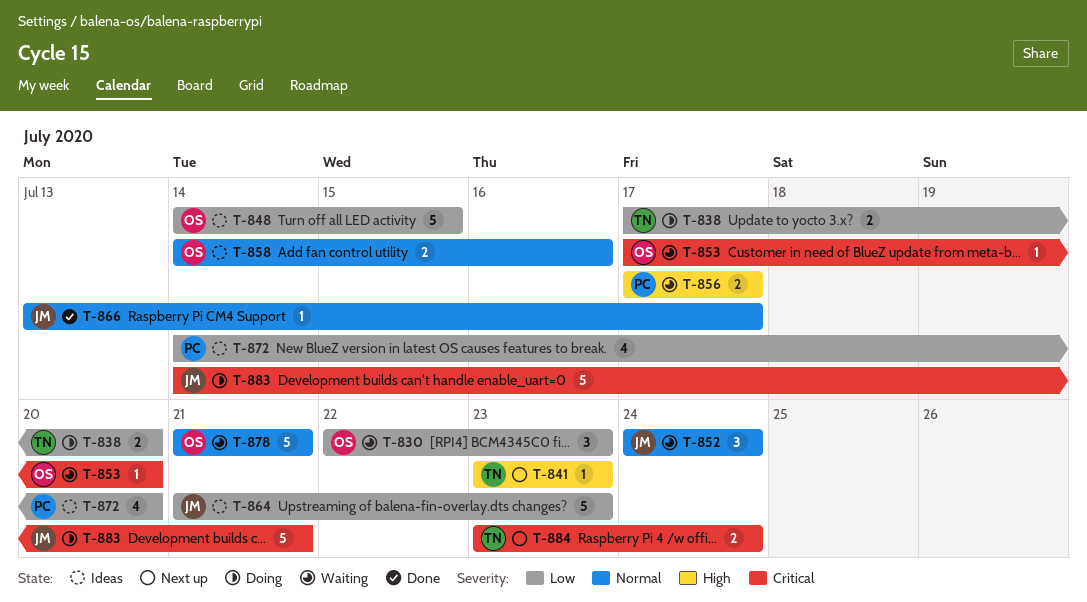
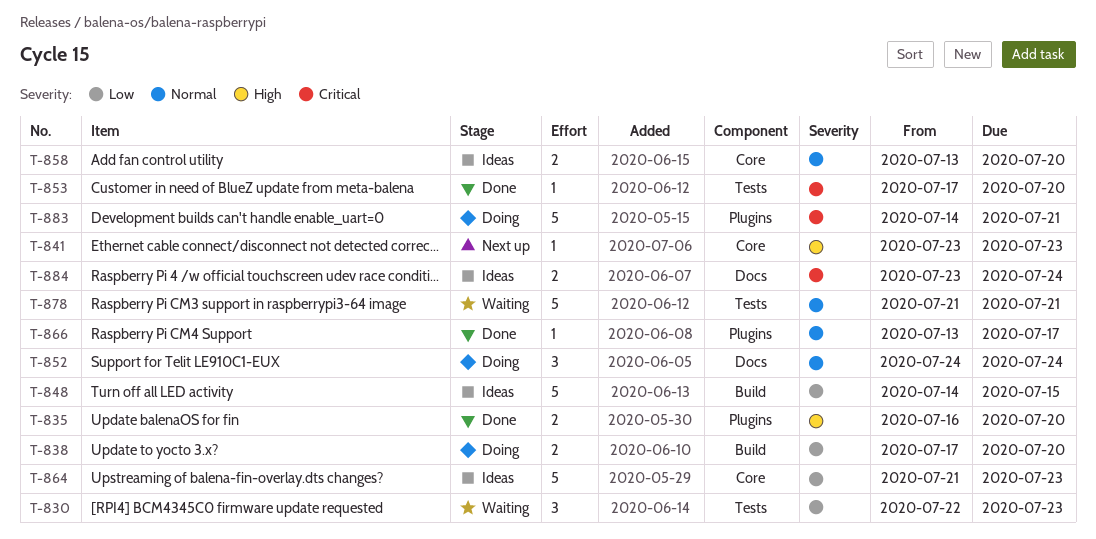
T-835: none -> present
T-852, status: Waiting -> Doing
T-853, status: Waiting -> Done
T-856: present -> none
T-858, start: Jul 14 -> Jul 13
T-858, due: Jul 16 -> Jul 20
T-872: present -> none
T-884, status: Next up -> Ideas

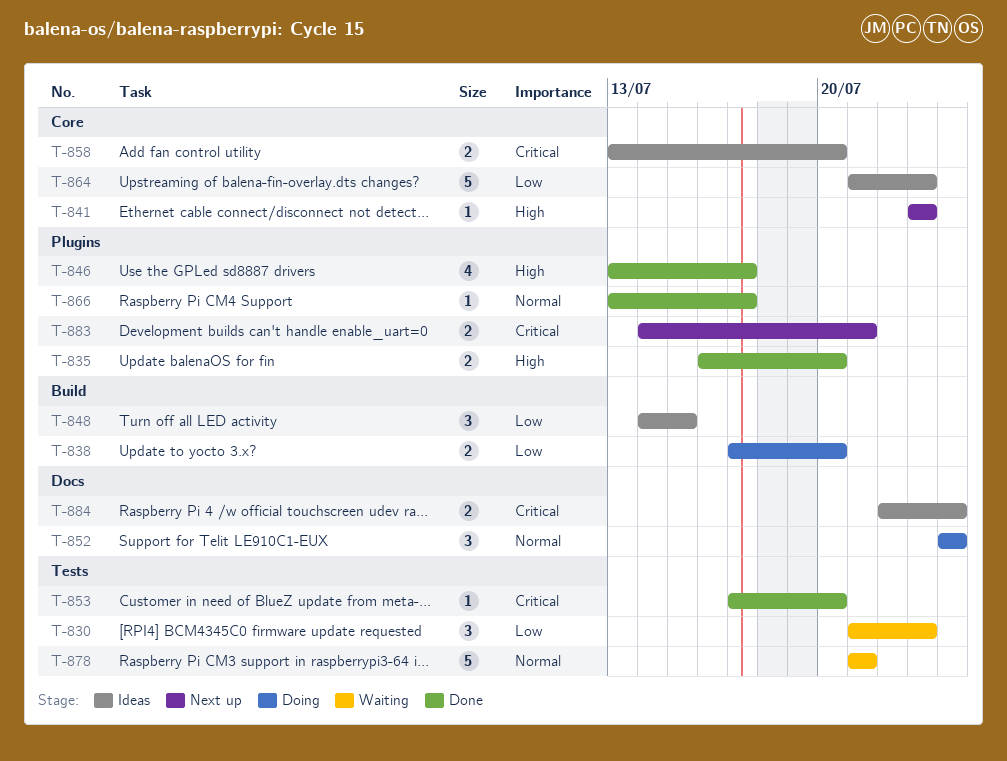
T-830, start: Jul 22 -> Jul 21
T-846: none -> present
T-848, estimate: 5 -> 3
T-858, priority: Normal -> Critical
T-883, status: Doing -> Next up
T-883, estimate: 5 -> 2
T-884, start: Jul 23 -> Jul 22

